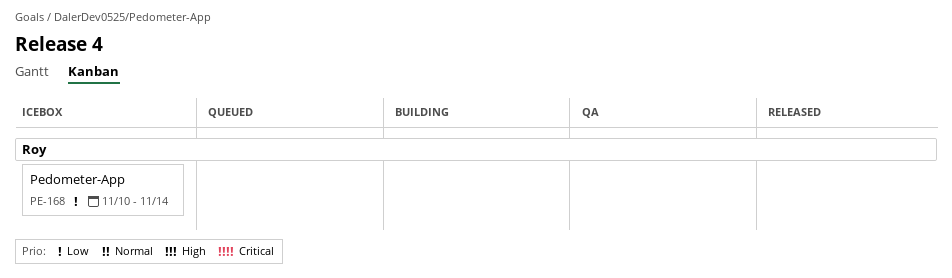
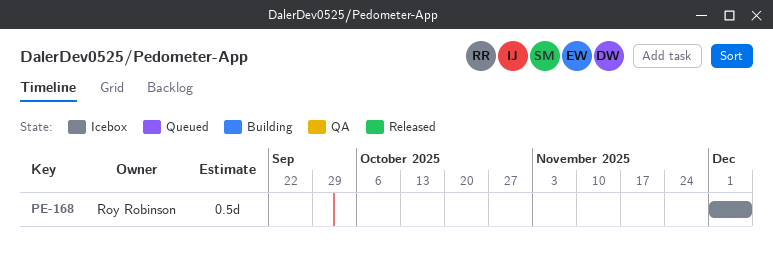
PE-168, start: Nov 10 -> Dec 1
PE-168, due: Nov 14 -> Dec 5

